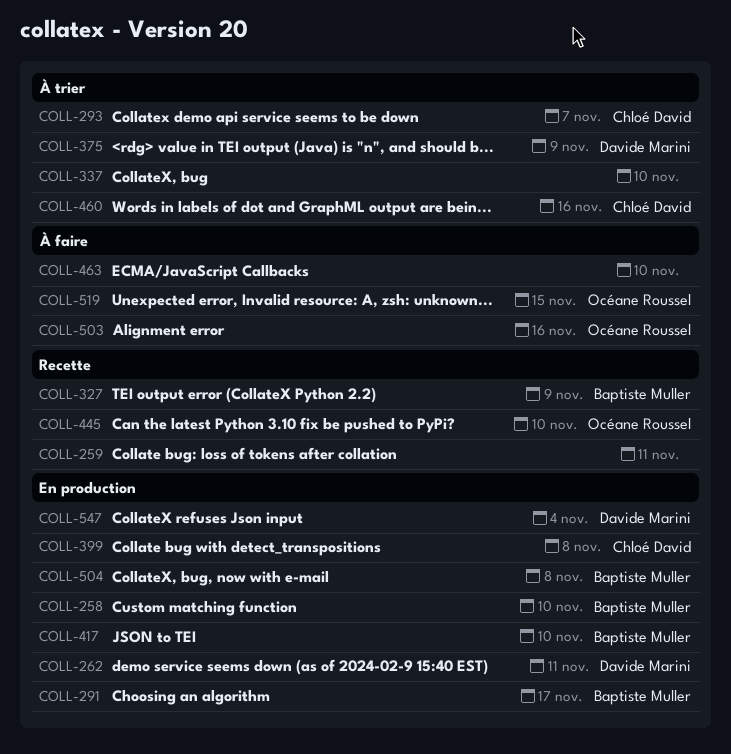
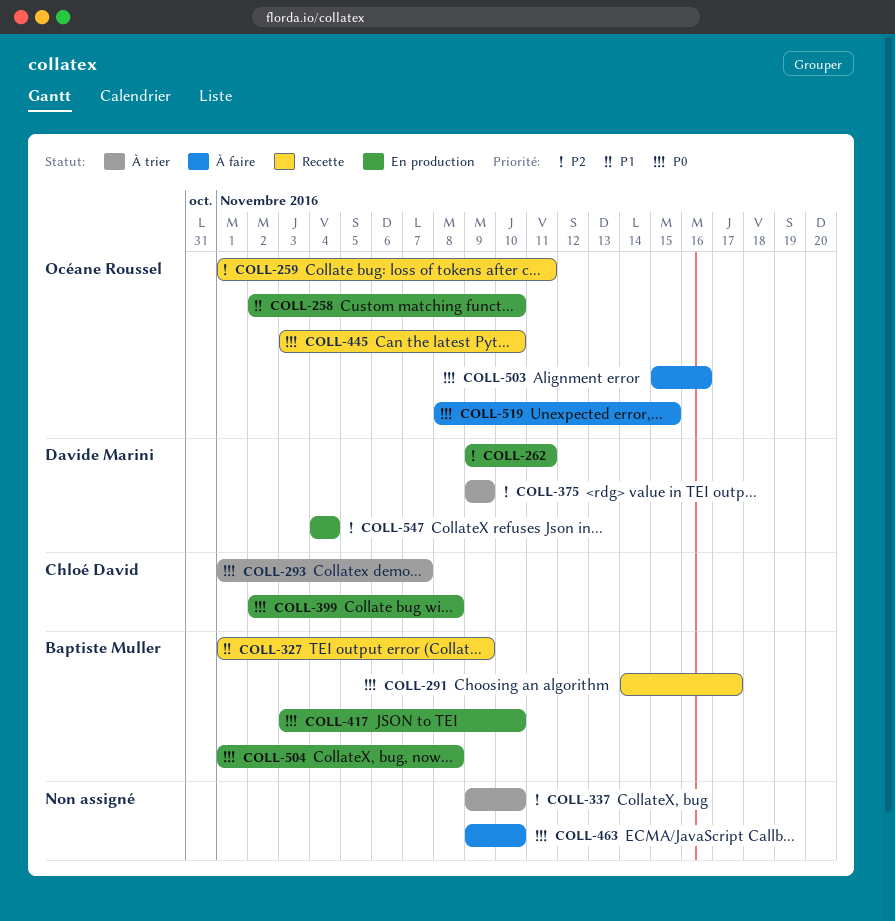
COLL-258, owner: Baptiste Muller -> Océane Roussel
COLL-259, owner: none -> Océane Roussel
COLL-291, status: En production -> Recette
COLL-460: present -> none

